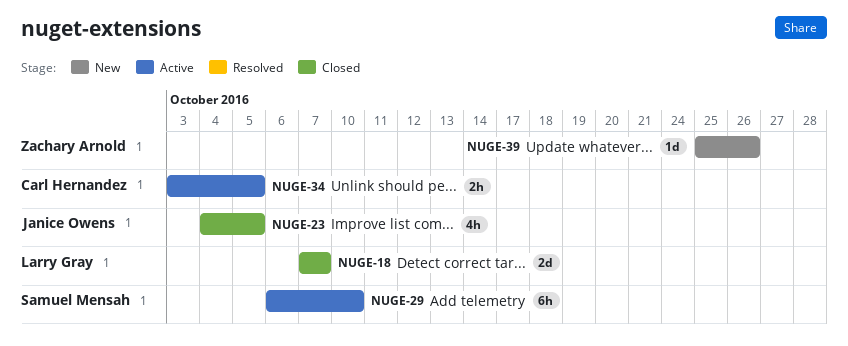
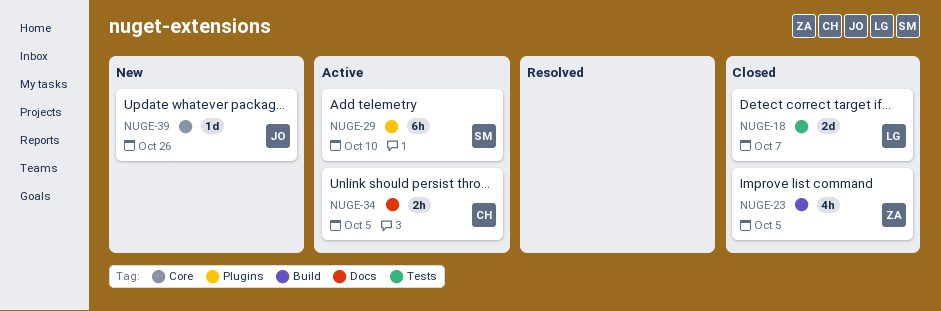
NUGE-23, owner: Janice Owens -> Zachary Arnold
NUGE-39, owner: Zachary Arnold -> Janice Owens

